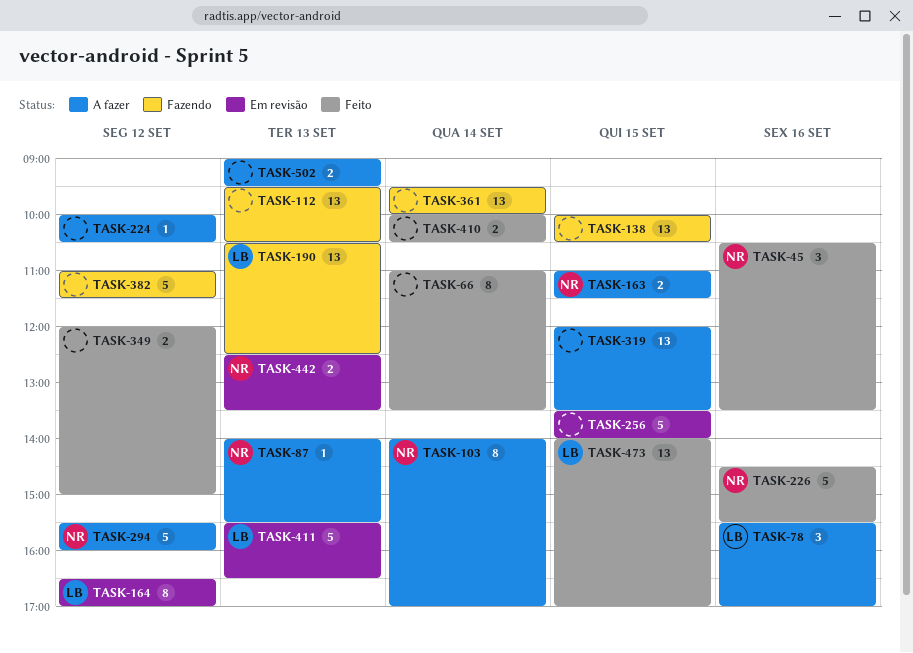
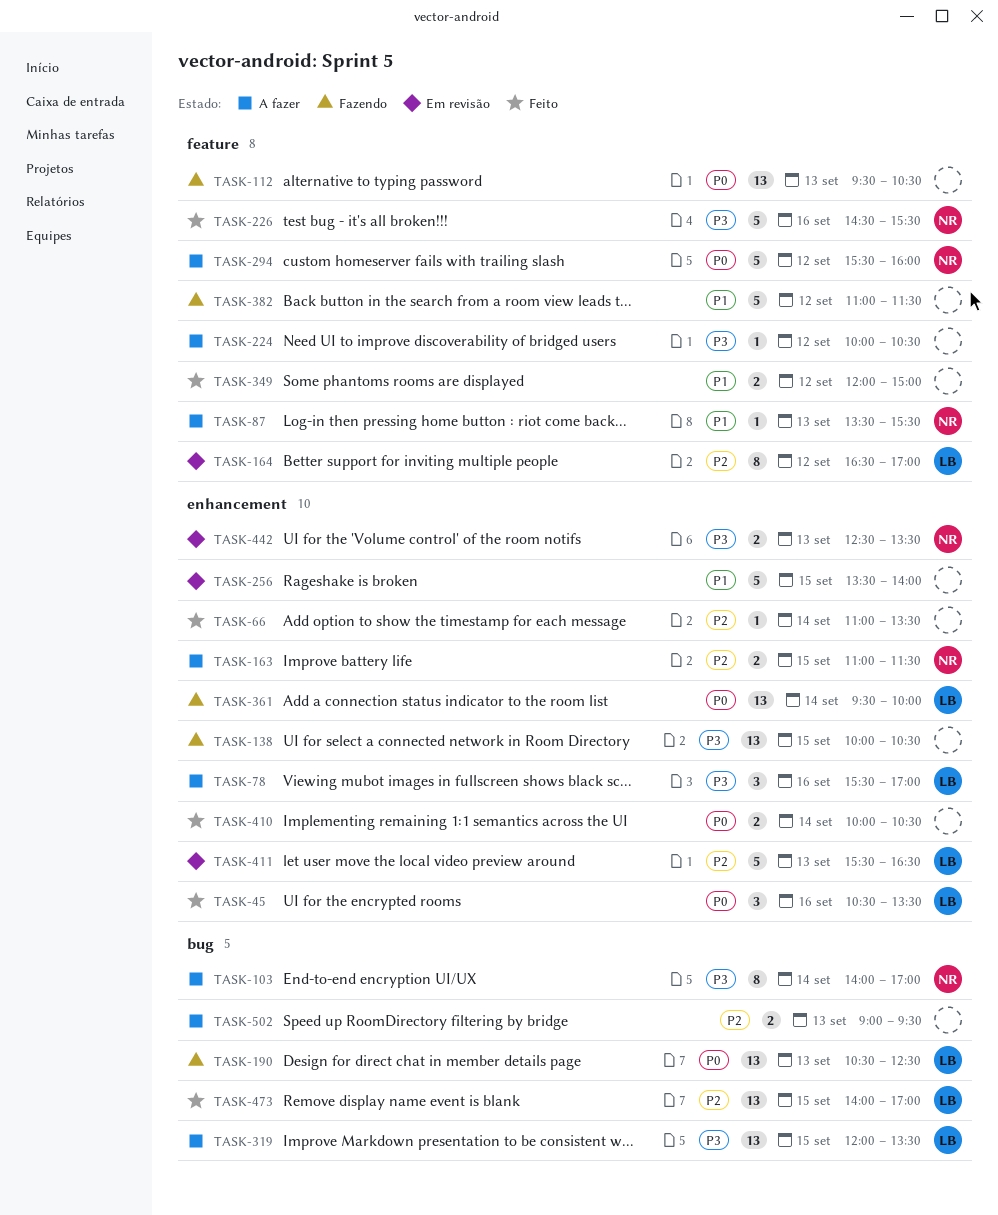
TASK-45, owner: NR -> LB
TASK-66, estimate: 8 -> 1
TASK-87, begins: 14:00 -> 13:30
TASK-319, owner: none -> LB
TASK-361, owner: none -> LB

